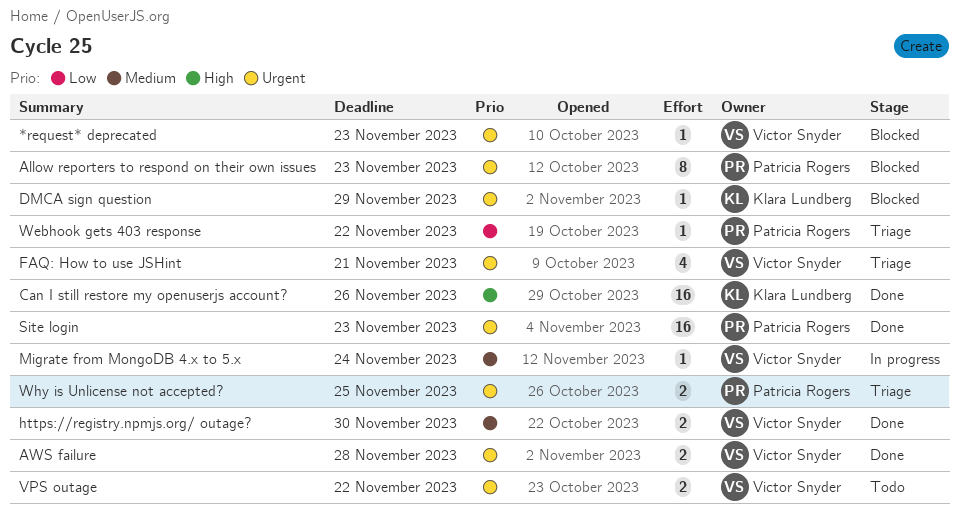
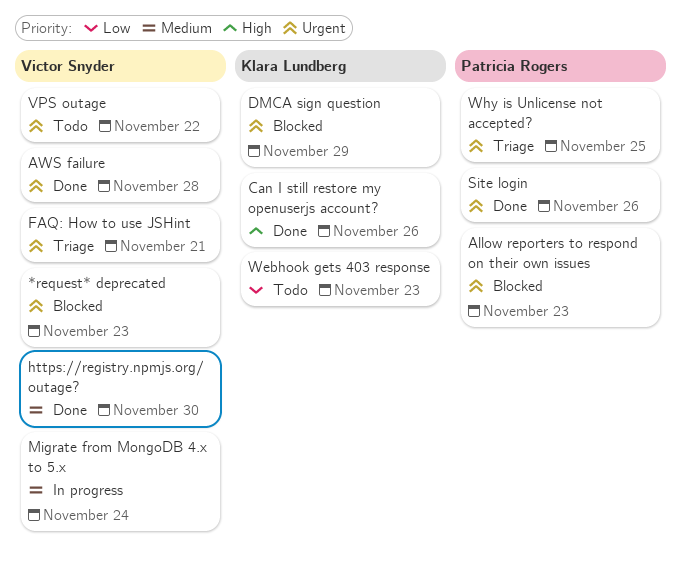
Site login, due: Nov 23 -> Nov 26
Webhook gets 403 response, status: Triage -> Todo
Webhook gets 403 response, owner: Patricia Rogers -> Klara Lundberg
Webhook gets 403 response, due: Nov 22 -> Nov 23

